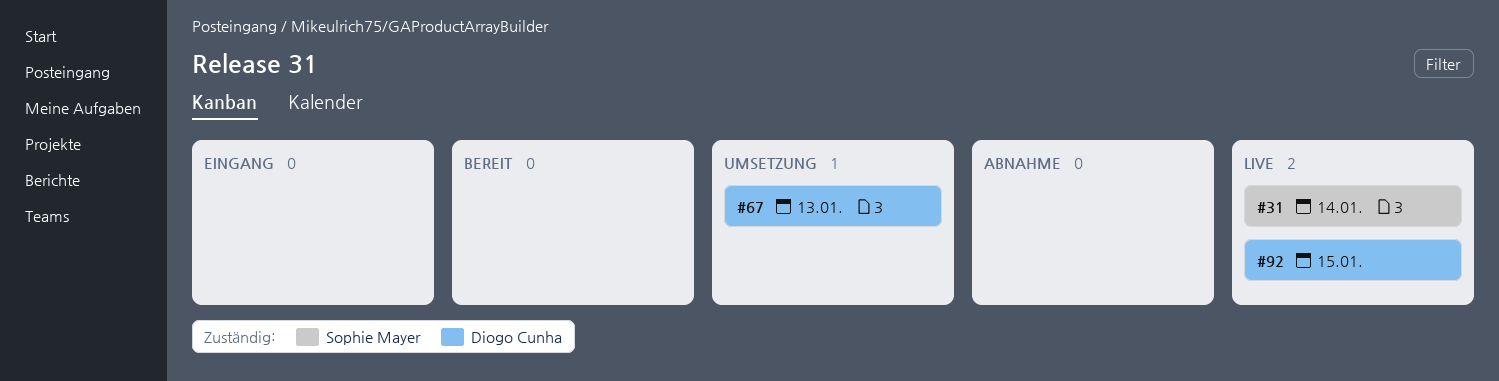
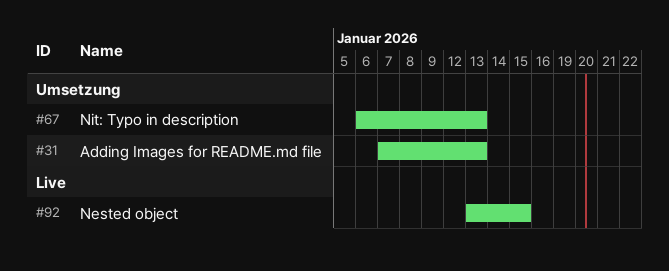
#31, status: Live -> Umsetzung
#31, due: Jan 14 -> Jan 13

